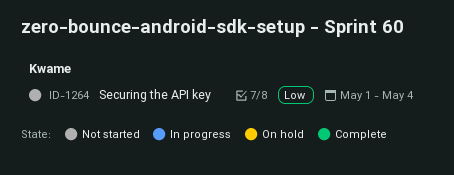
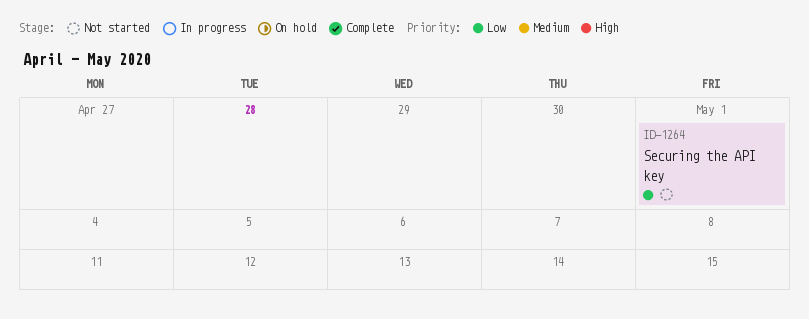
ID-1264, due: May 4 -> May 1

